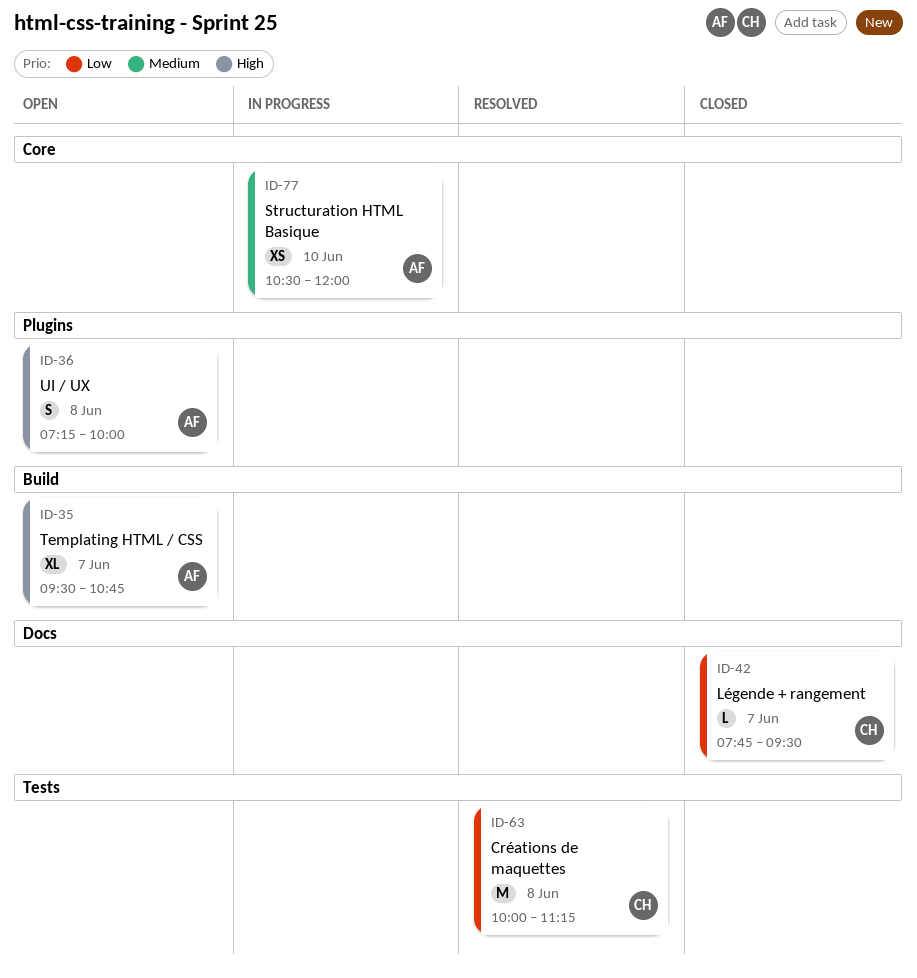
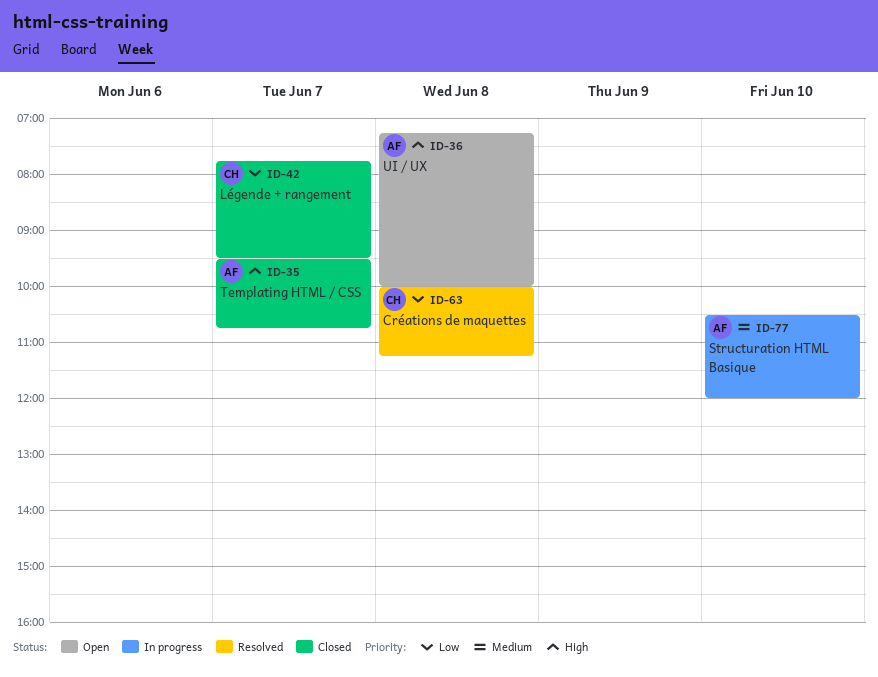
ID-35, status: Open -> Closed

